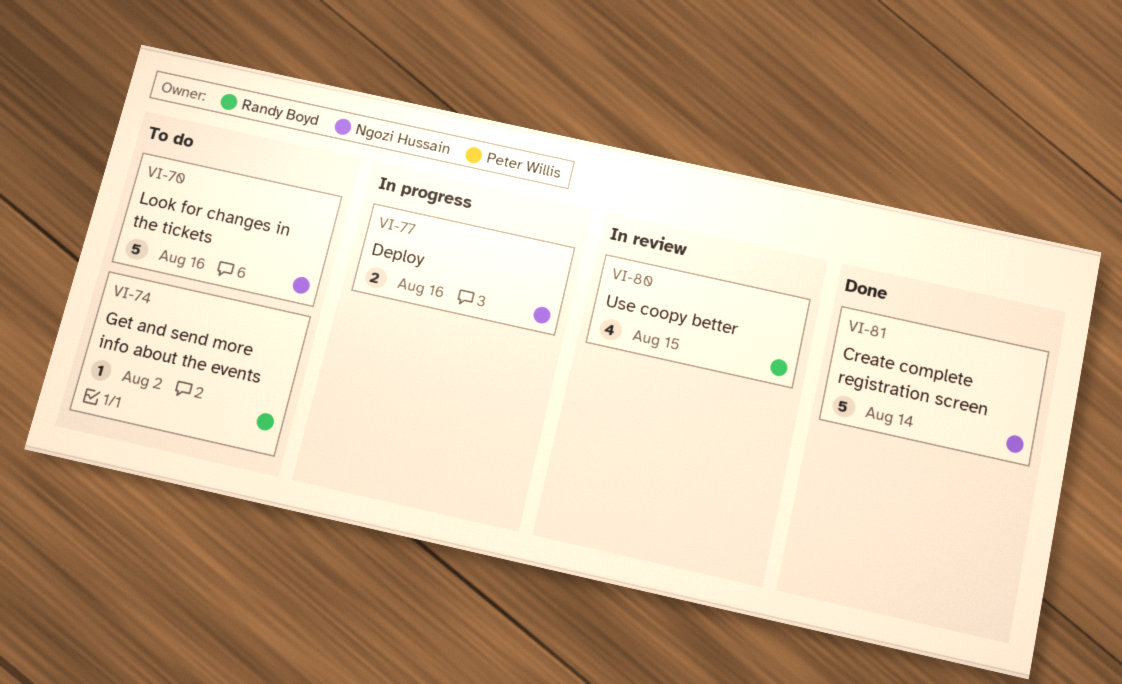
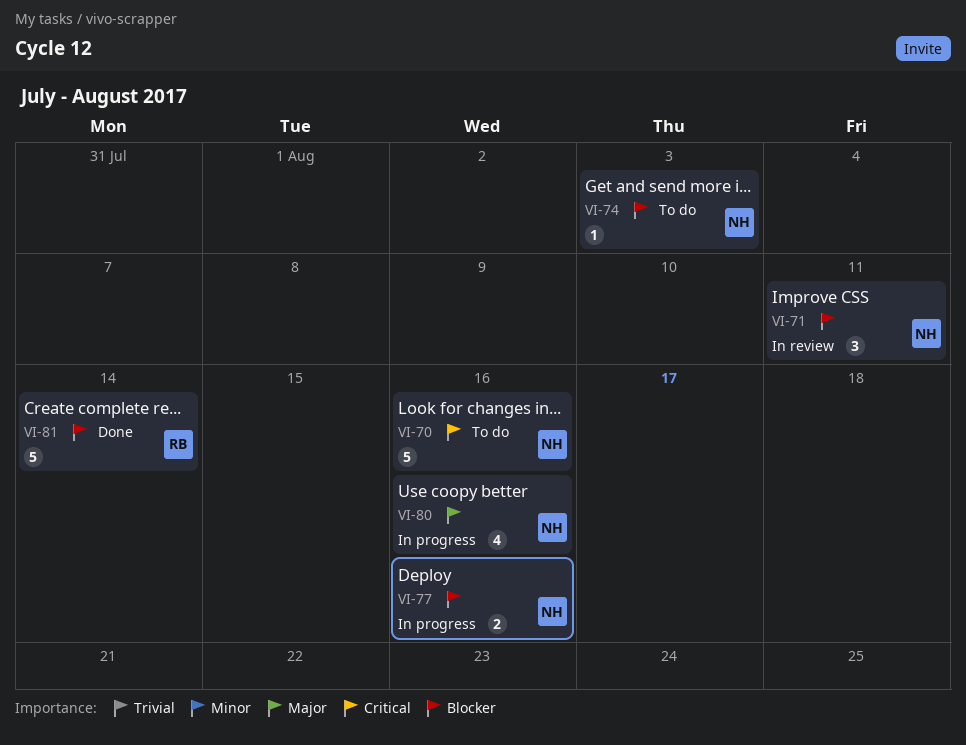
VI-71: none -> present
VI-74, owner: Randy Boyd -> Ngozi Hussain
VI-74, due: Aug 2 -> Aug 3
VI-80, status: In review -> In progress
VI-80, owner: Randy Boyd -> Ngozi Hussain
VI-80, due: Aug 15 -> Aug 16
VI-81, owner: Ngozi Hussain -> Randy Boyd

